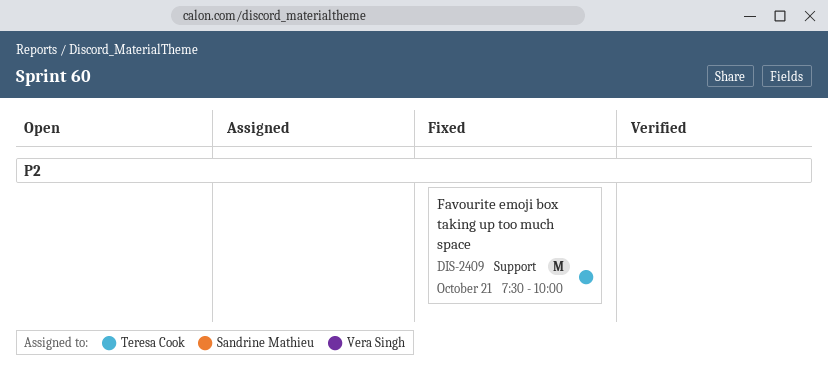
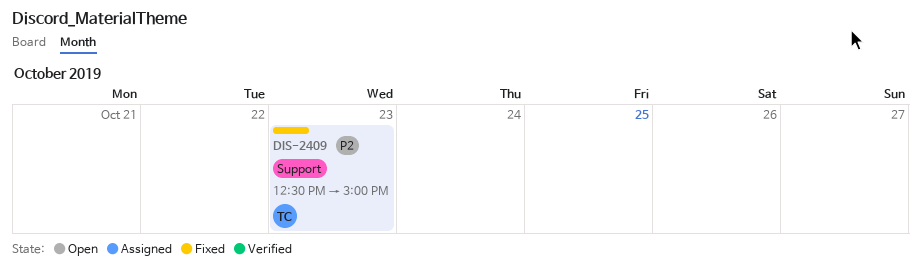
DIS-2409, day: Oct 21 -> Oct 23
DIS-2409, begins: 07:30 -> 12:30
DIS-2409, ends: 10:00 -> 15:00

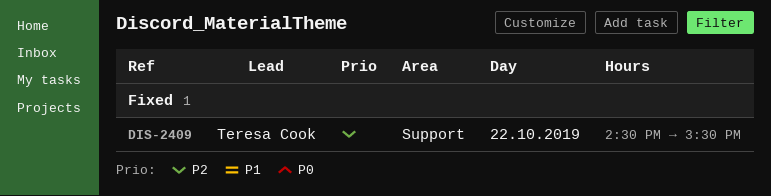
DIS-2409, day: Oct 23 -> Oct 22
DIS-2409, begins: 12:30 -> 14:30
DIS-2409, ends: 15:00 -> 15:30

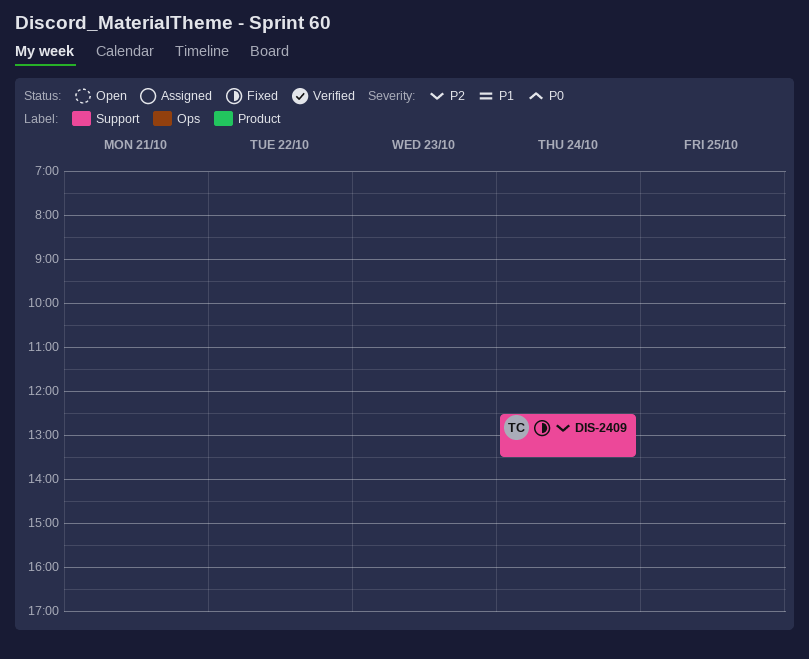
DIS-2409, day: Oct 22 -> Oct 24
DIS-2409, begins: 14:30 -> 12:30
DIS-2409, ends: 15:30 -> 13:30

